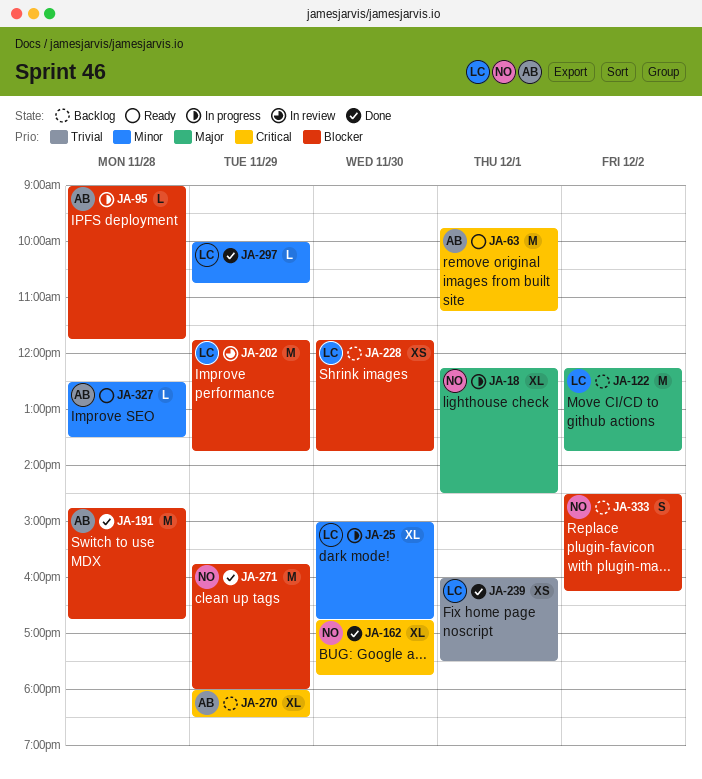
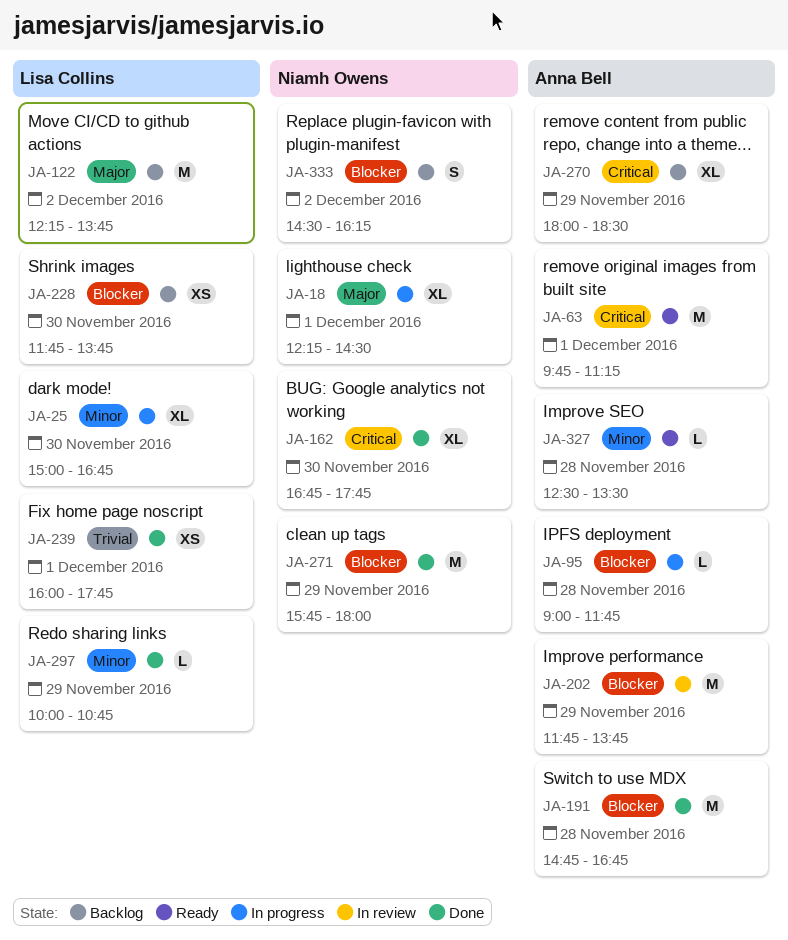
JA-202, owner: Lisa Collins -> Anna Bell
JA-239, ends: 17:30 -> 17:45

